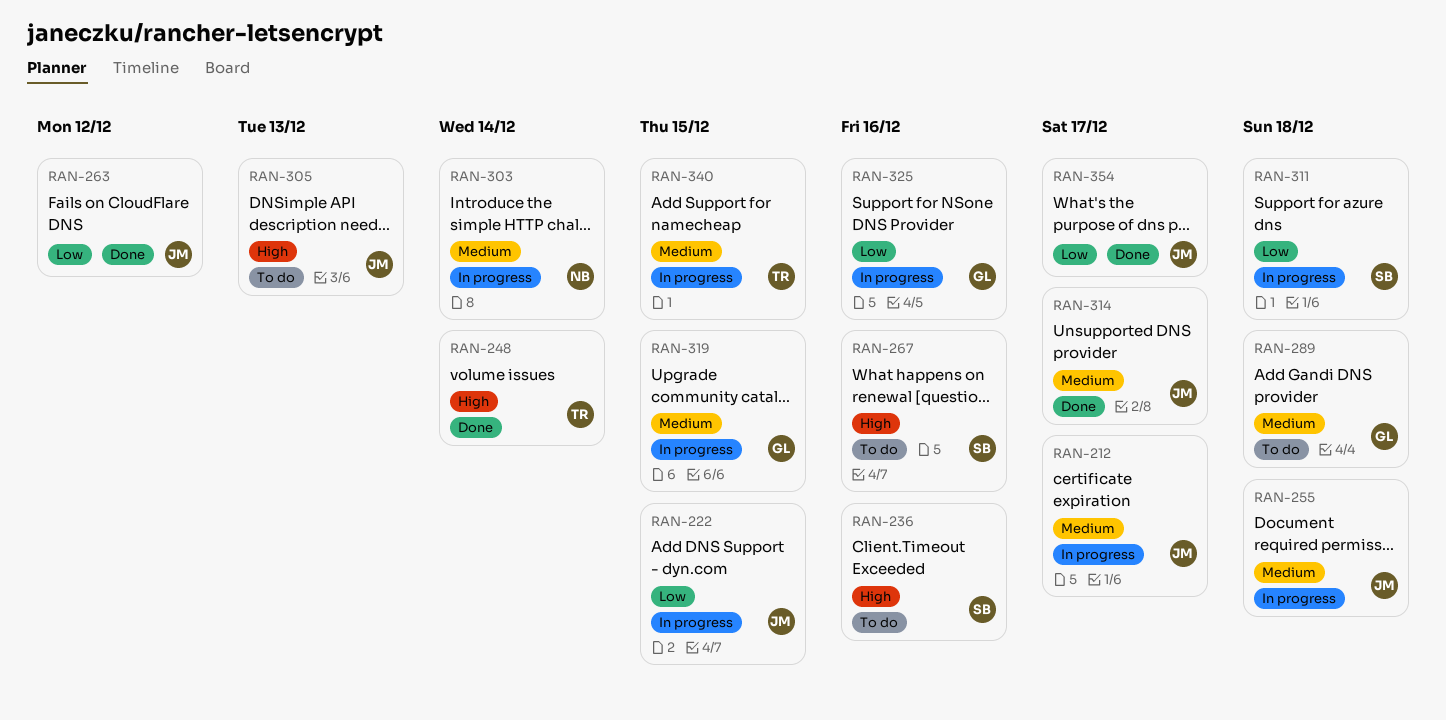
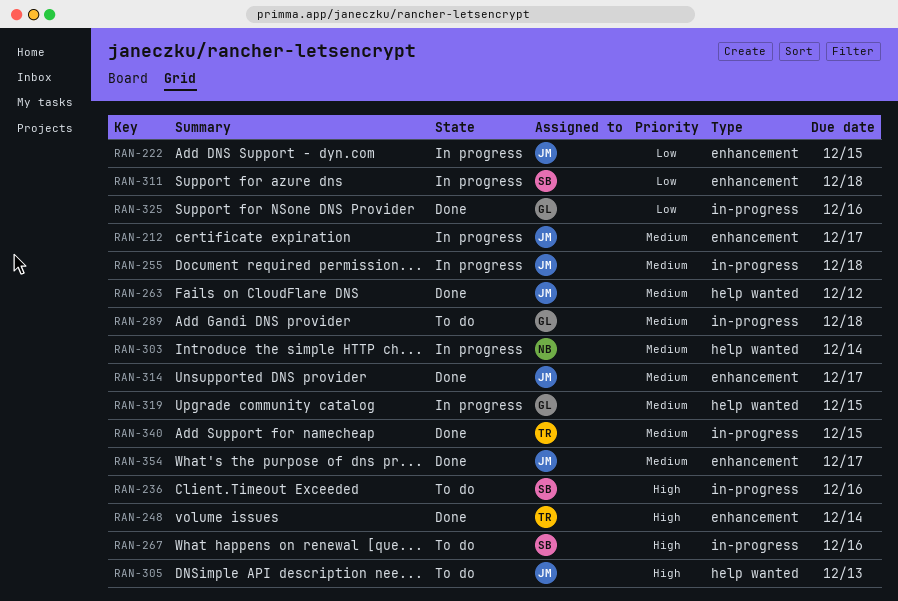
RAN-263, priority: Low -> Medium
RAN-325, status: In progress -> Done
RAN-340, status: In progress -> Done
RAN-354, priority: Low -> Medium

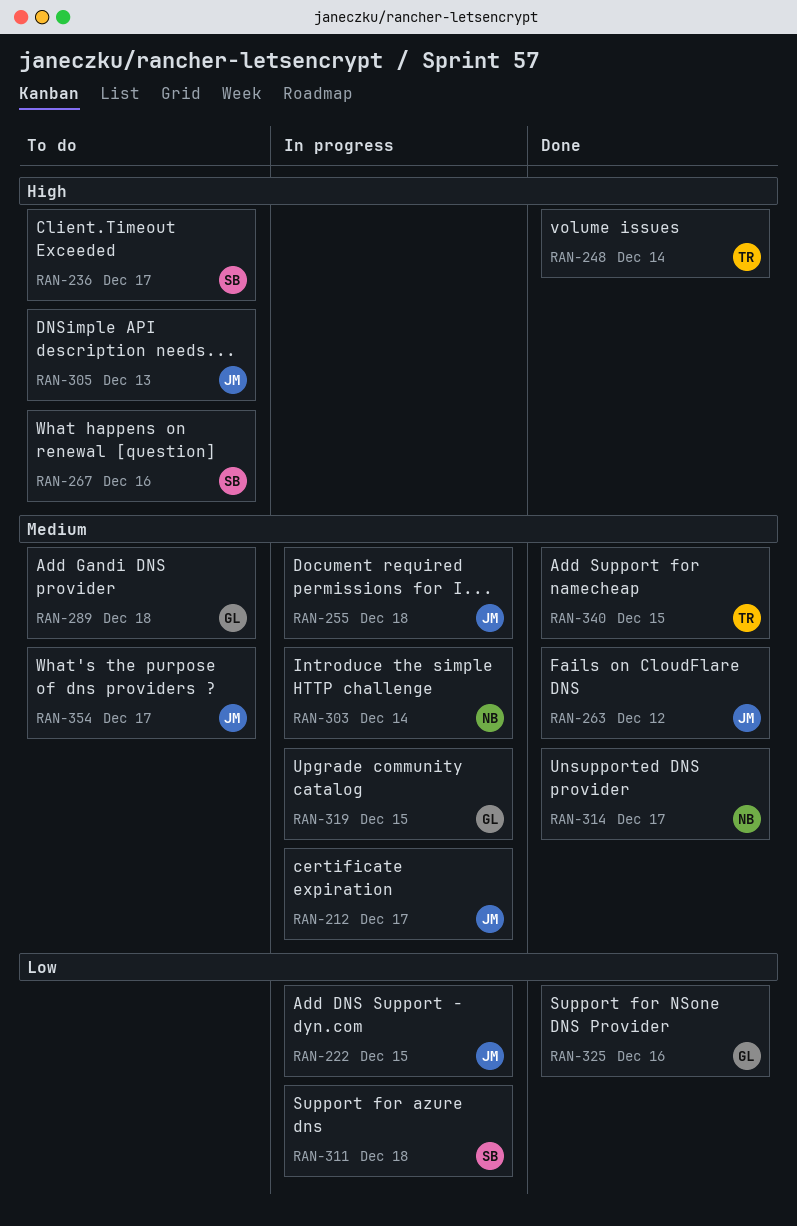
RAN-236, due: Dec 16 -> Dec 17
RAN-314, owner: JM -> NB
RAN-354, status: Done -> To do

